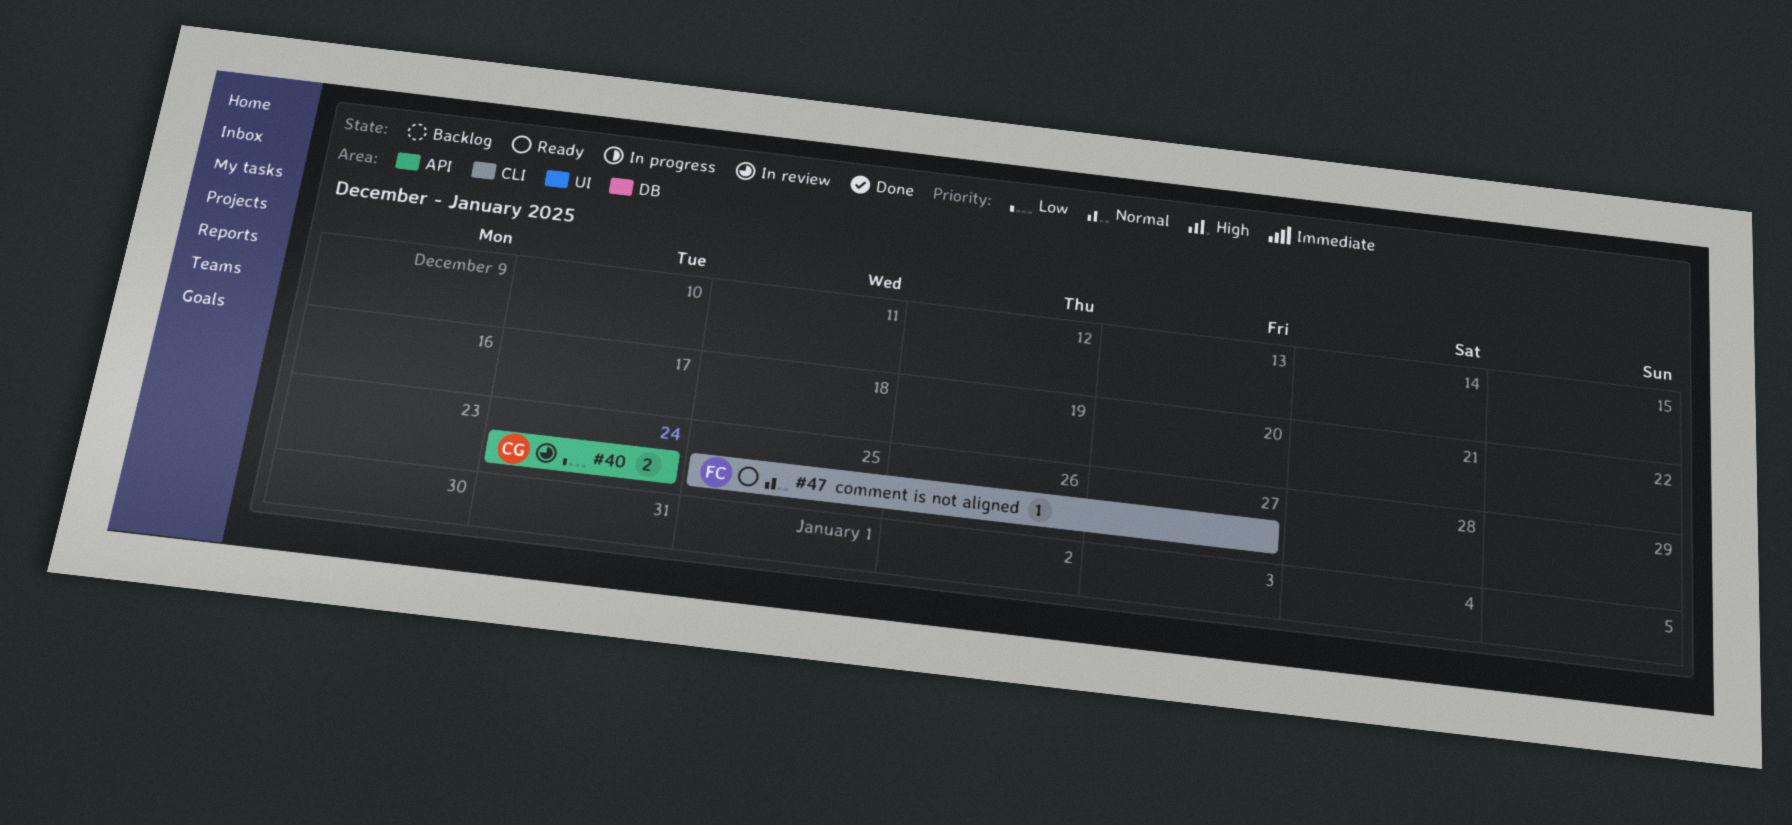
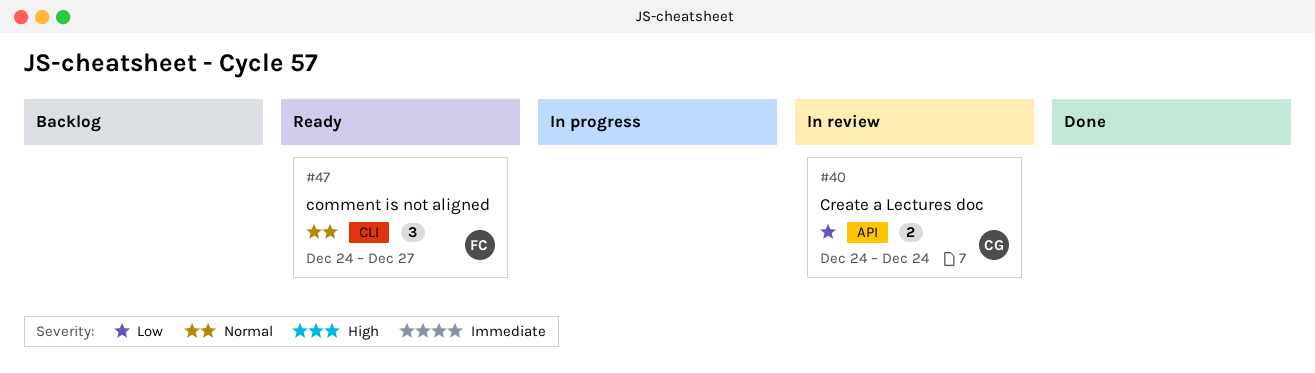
#47, estimate: 1 -> 3
#47, start: Dec 25 -> Dec 24

